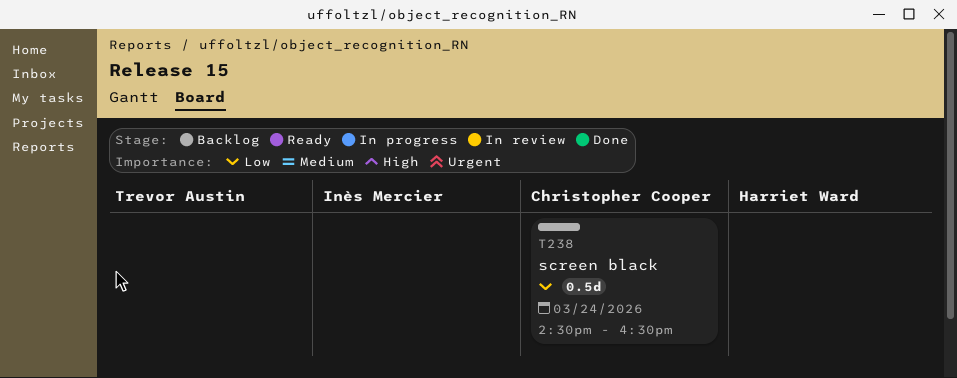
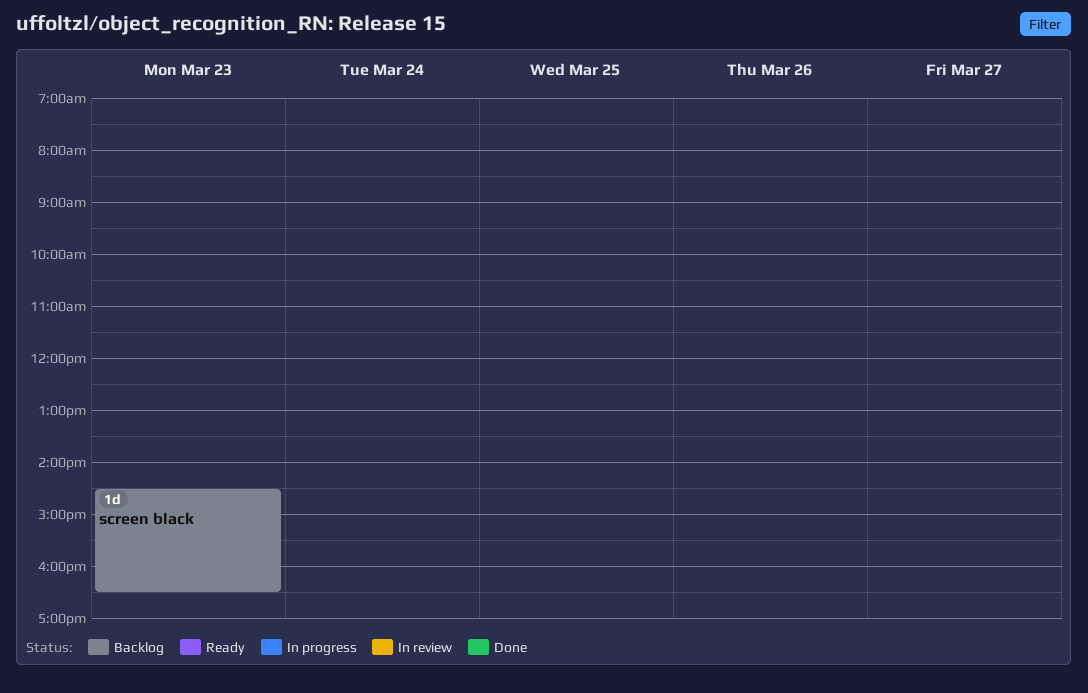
screen black, estimate: 0.5d -> 1d
screen black, day: Mar 24 -> Mar 23

